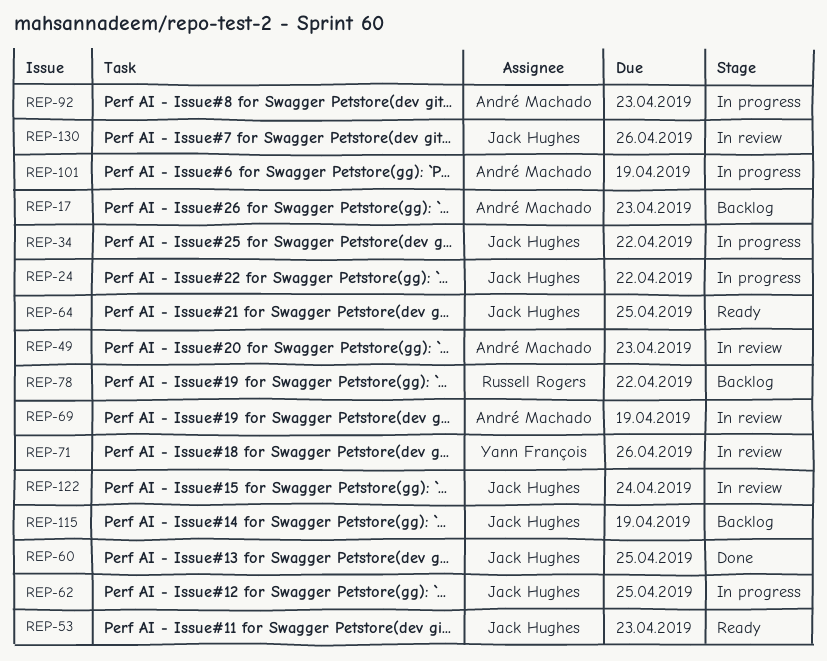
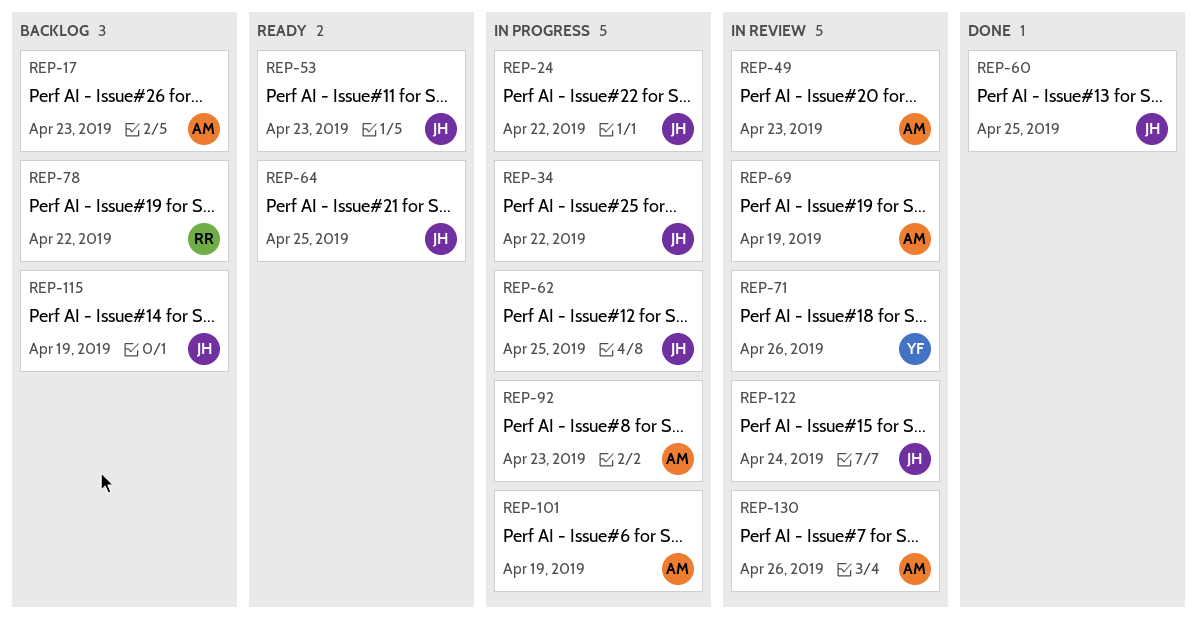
REP-130, owner: Jack Hughes -> André Machado

